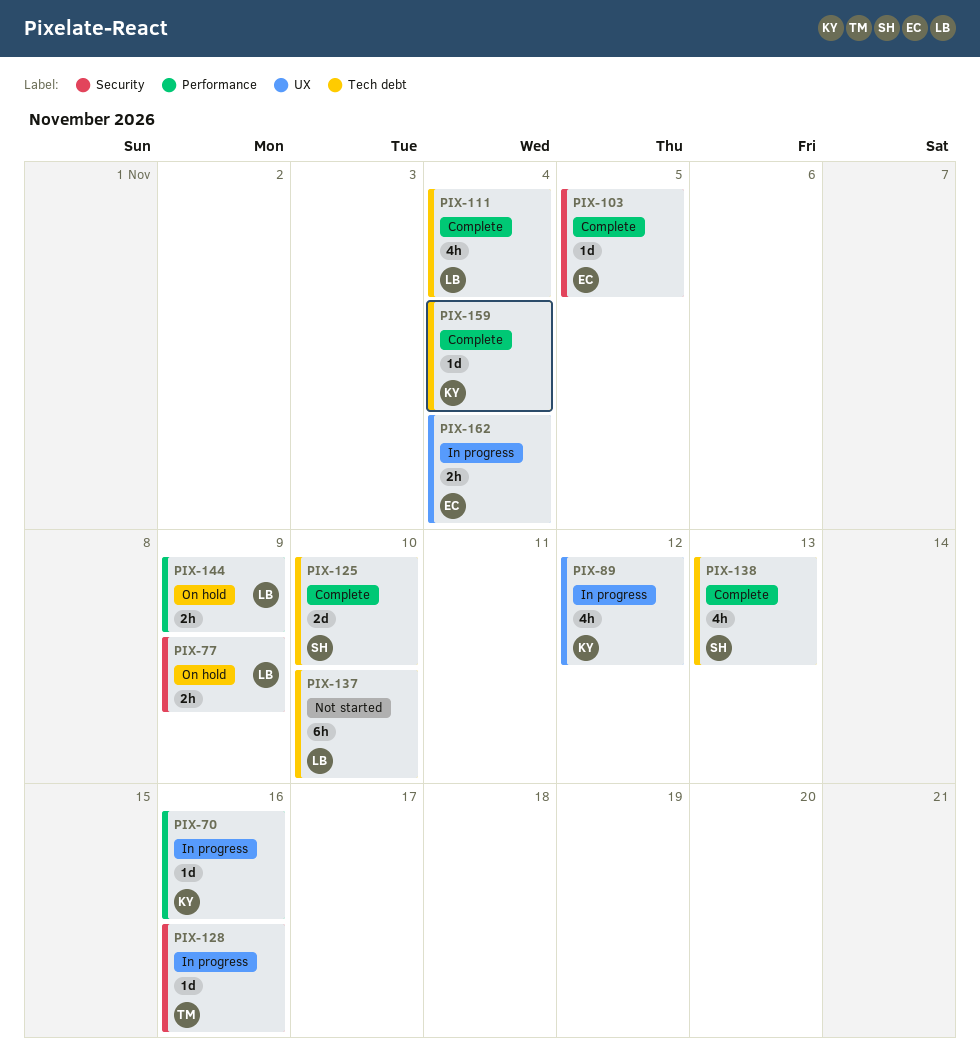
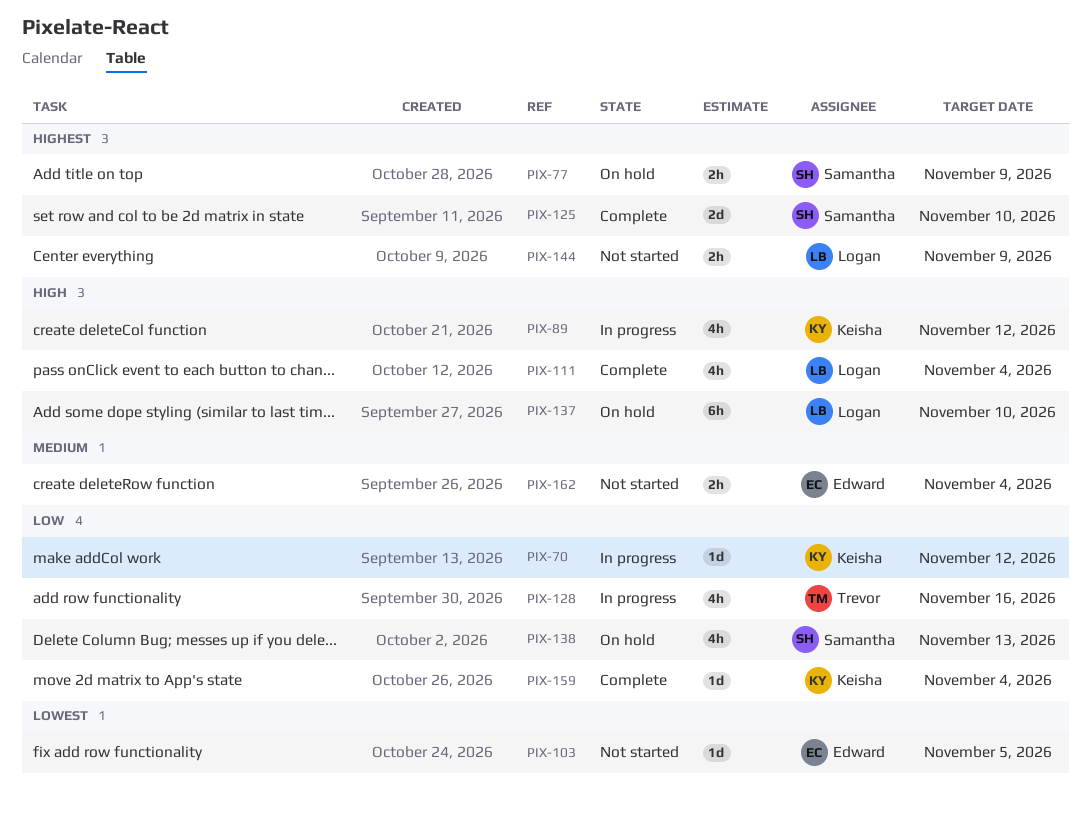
PIX-70, due: Nov 16 -> Nov 12
PIX-77, owner: Logan -> Samantha
PIX-103, status: Complete -> Not started
PIX-128, estimate: 1d -> 4h
PIX-137, status: Not started -> On hold
PIX-138, status: Complete -> On hold
PIX-144, status: On hold -> Not started
PIX-162, status: In progress -> Not started

